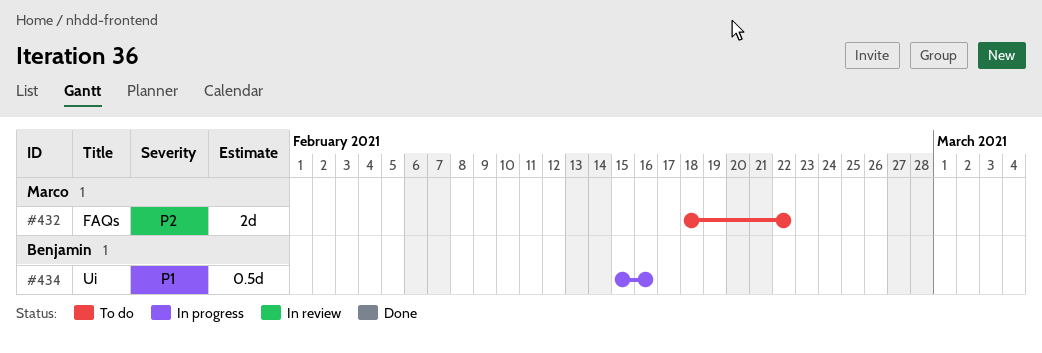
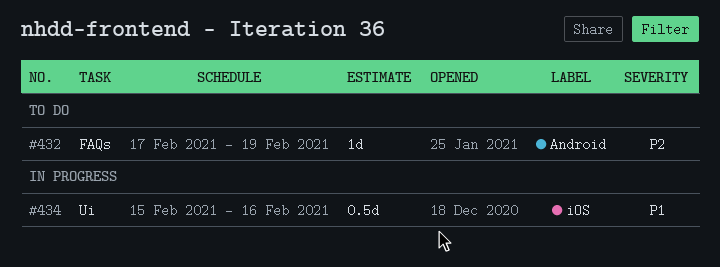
#432, estimate: 2d -> 1d
#432, start: Feb 18 -> Feb 17
#432, due: Feb 22 -> Feb 19

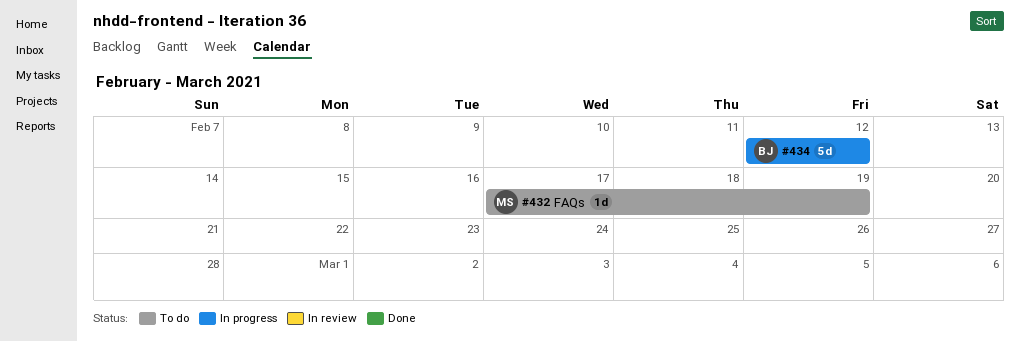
#434, estimate: 0.5d -> 5d
#434, start: Feb 15 -> Feb 12
#434, due: Feb 16 -> Feb 12

